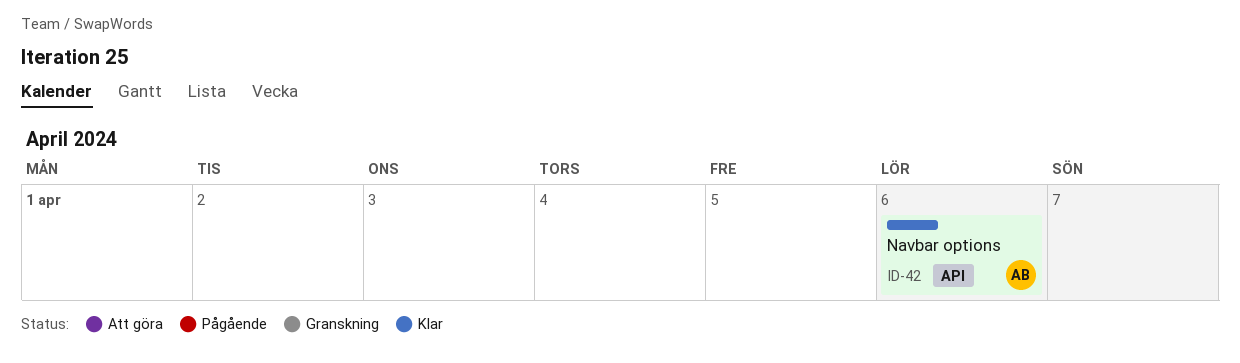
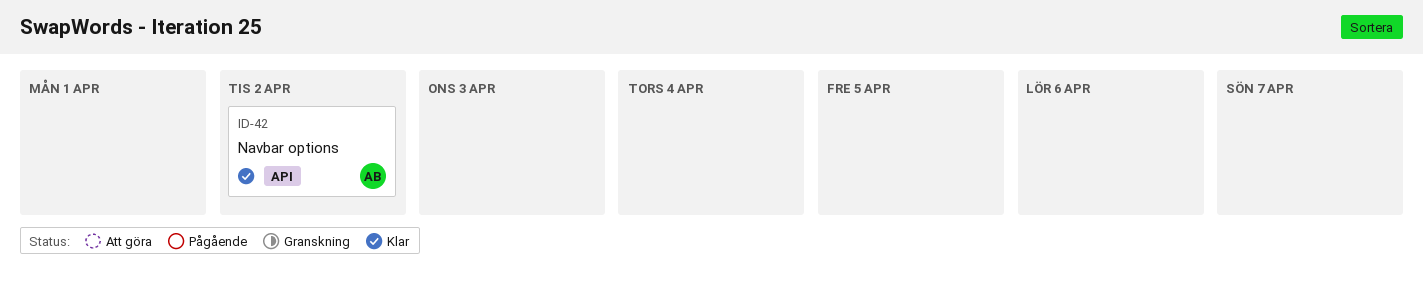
ID-42, due: Apr 6 -> Apr 2

